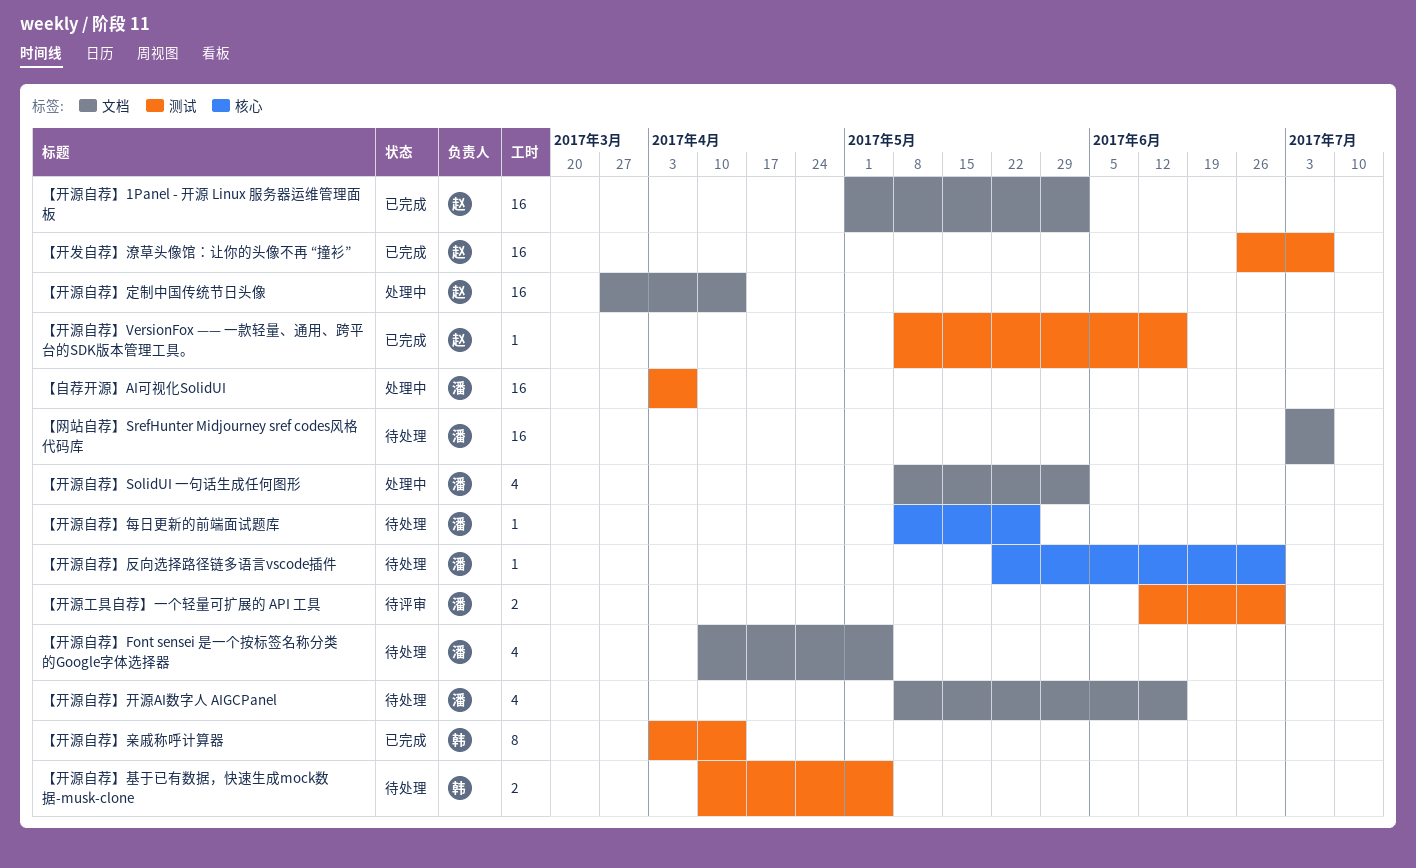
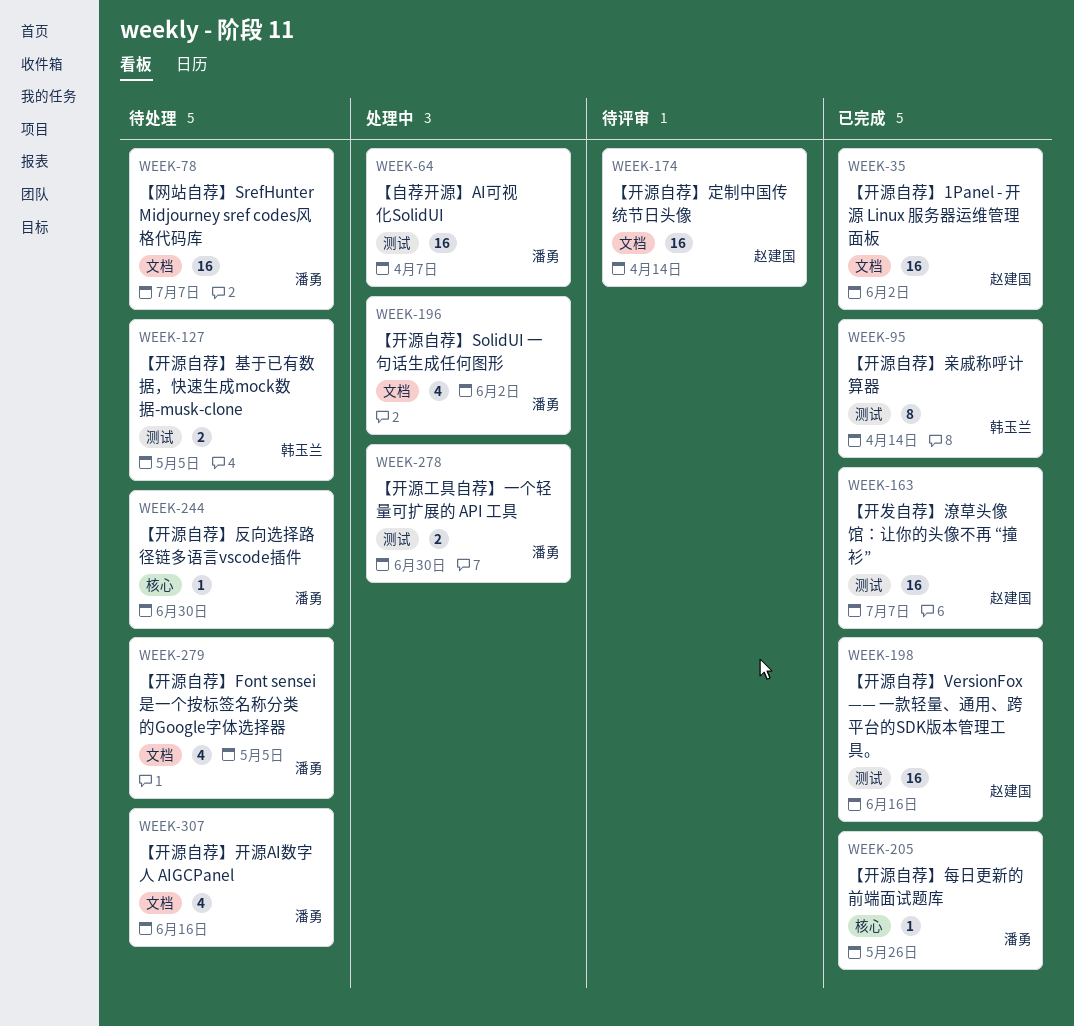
【开源工具自荐】一个轻量可扩展的 API 工具, status: 待评审 -> 处理中
【开源自荐】VersionFox —— 一款轻量、通用、跨平台的SDK版本管理工具。, estimate: 1 -> 16
【开源自荐】定制中国传统节日头像, status: 处理中 -> 待评审
【开源自荐】每日更新的前端面试题库, status: 待处理 -> 已完成

